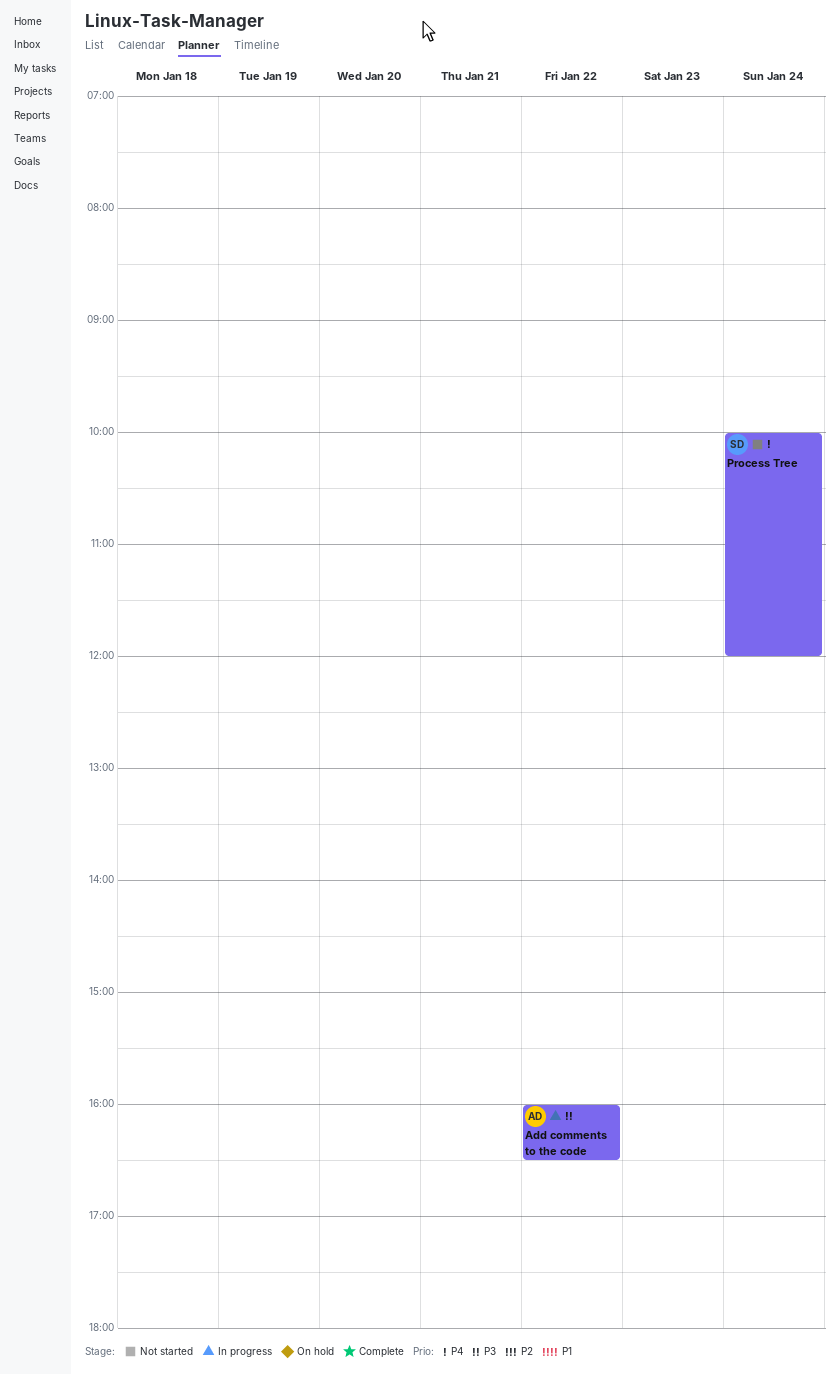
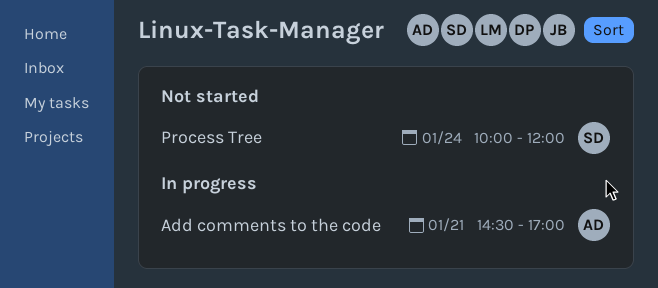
Add comments to the code, day: Jan 22 -> Jan 21
Add comments to the code, begins: 16:00 -> 14:30
Add comments to the code, ends: 16:30 -> 17:00

